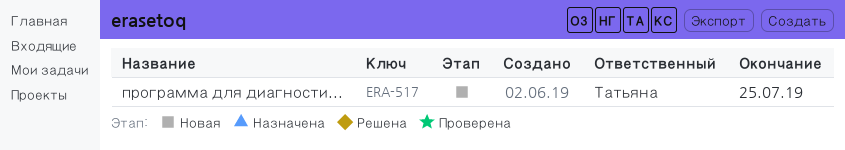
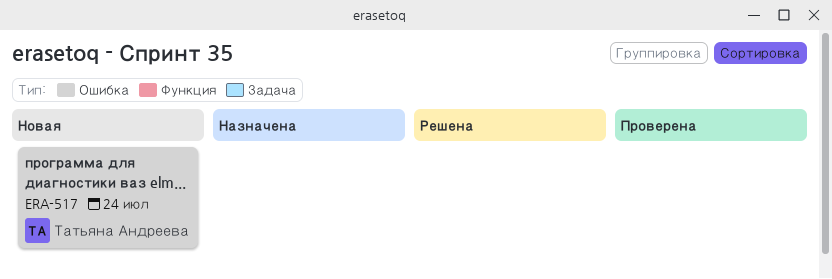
ERA-517, due: Jul 25 -> Jul 24

